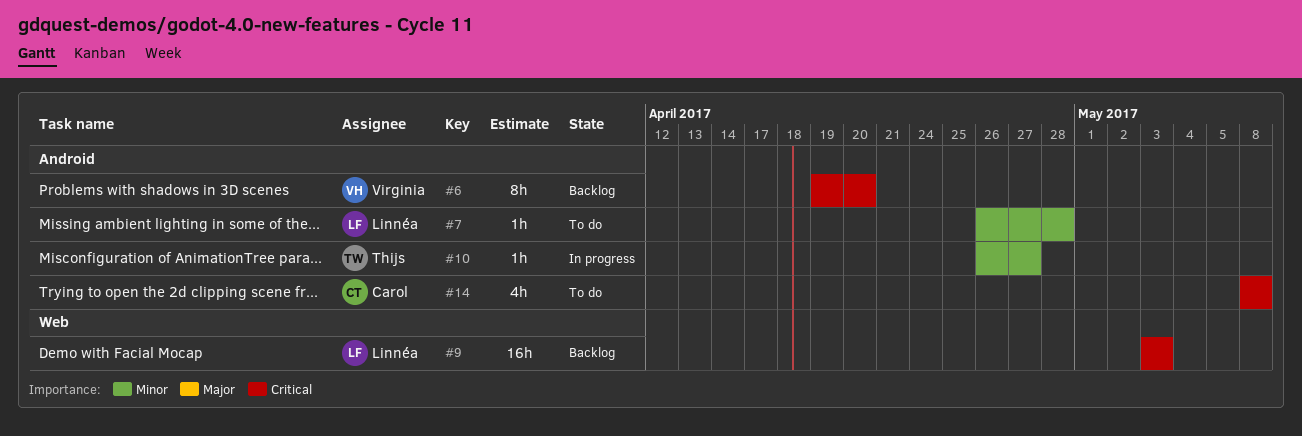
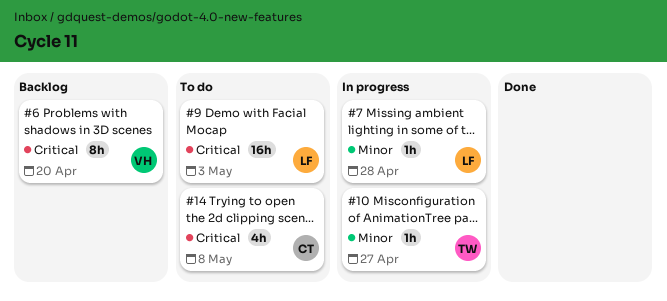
#7, status: To do -> In progress
#9, status: Backlog -> To do

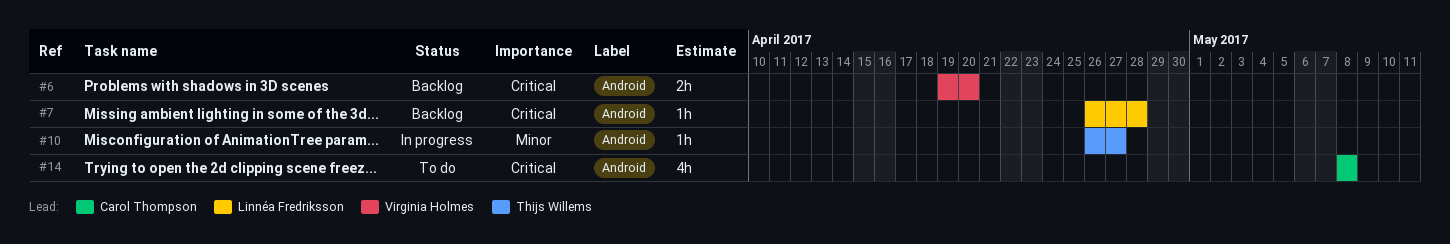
#6, estimate: 8h -> 2h
#7, status: In progress -> Backlog
#7, priority: Minor -> Critical
#9: present -> none

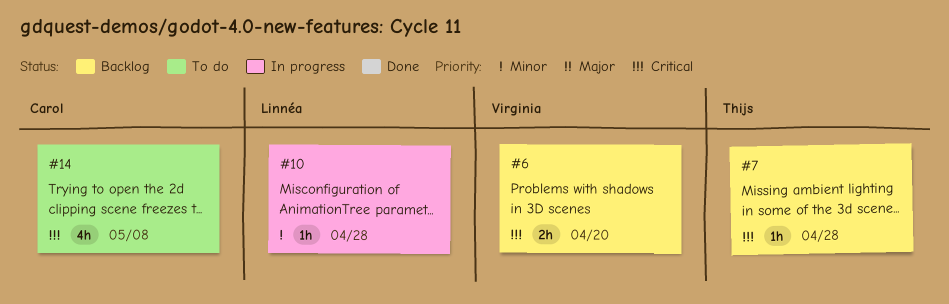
#7, owner: Linnéa Fredriksson -> Thijs Willems
#10, owner: Thijs Willems -> Linnéa Fredriksson
#10, due: Apr 27 -> Apr 28

